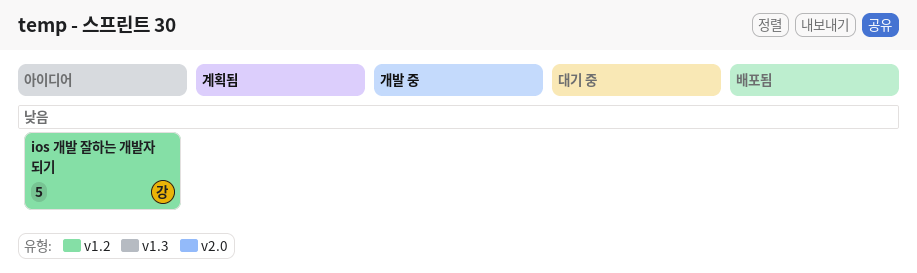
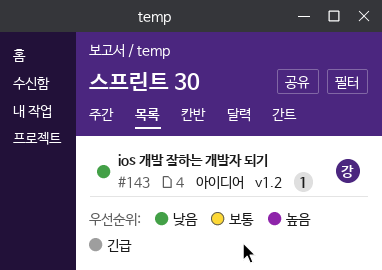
ios 개발 잘하는 개발자 되기, estimate: 5 -> 1

